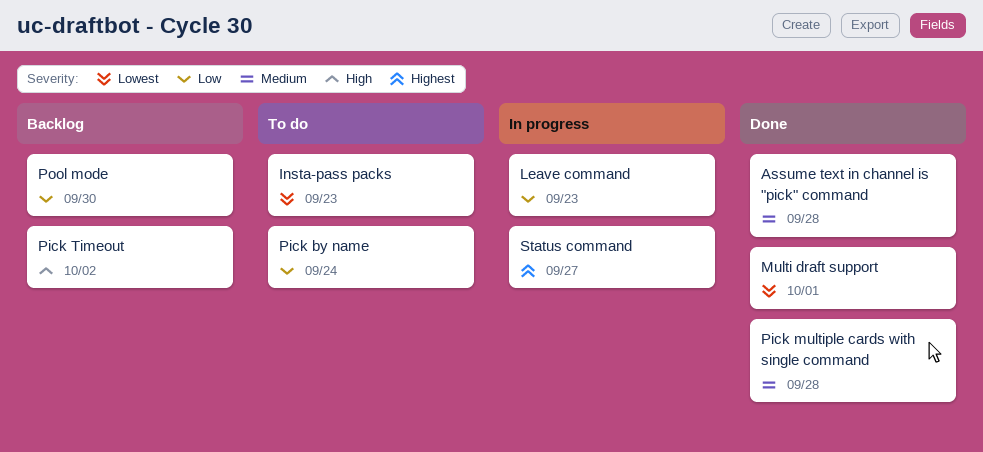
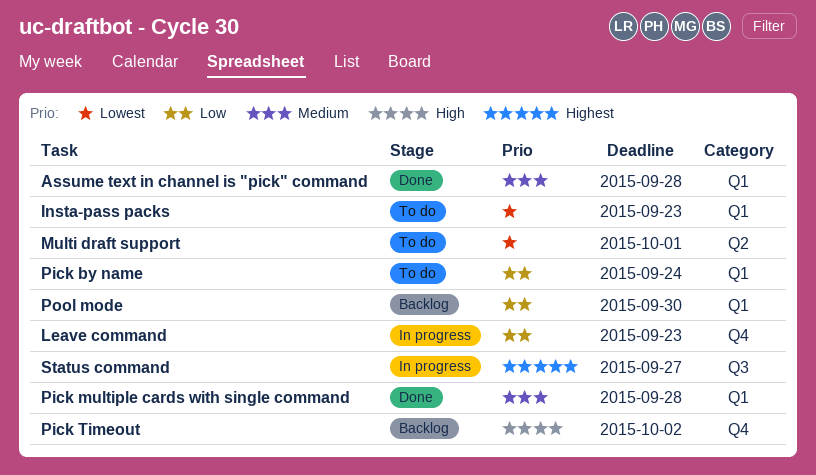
Multi draft support, status: Done -> To do

